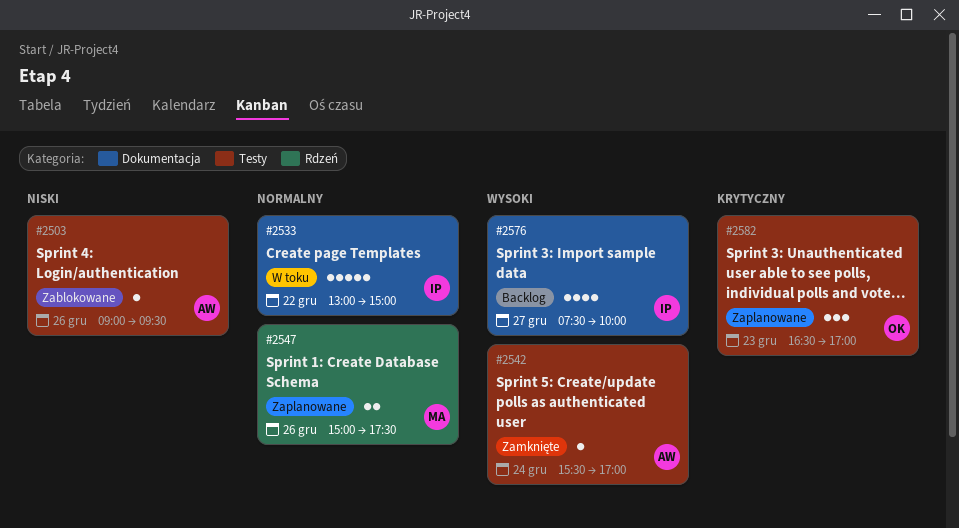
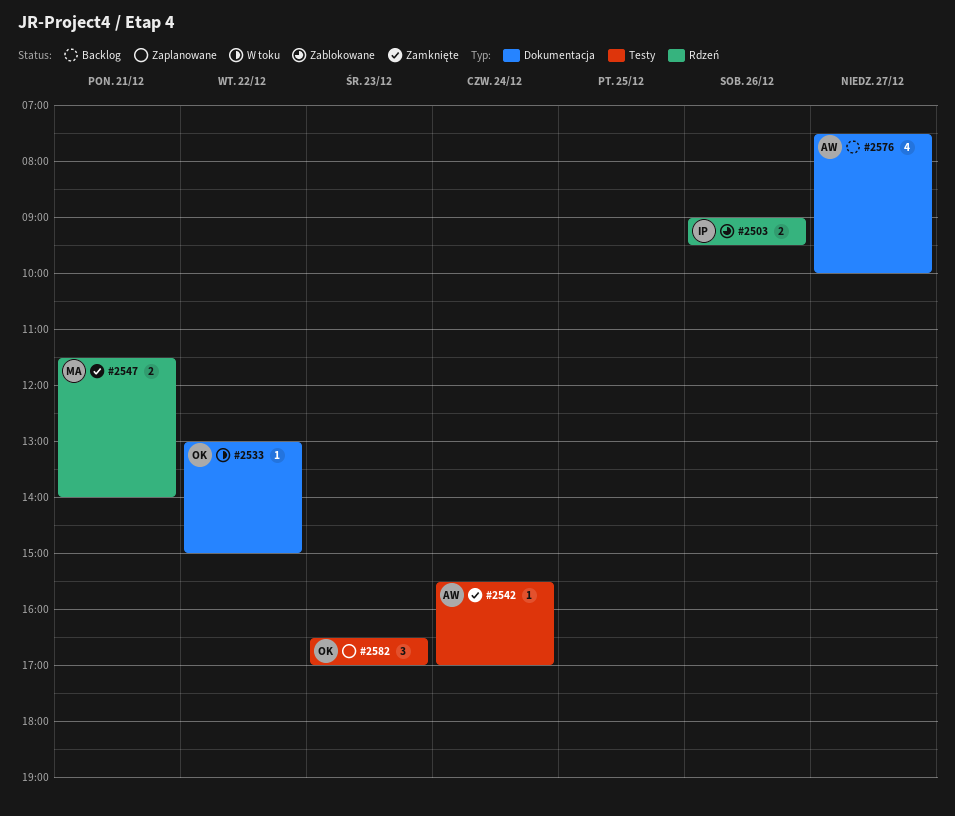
#2503, owner: AW -> IP
#2503, label: Testy -> Rdzeń
#2503, estimate: 1 -> 2
#2533, owner: IP -> OK
#2533, estimate: 5 -> 1
#2547, status: Zaplanowane -> Zamknięte
#2547, day: Dec 26 -> Dec 21
#2547, begins: 15:00 -> 11:30
#2547, ends: 17:30 -> 14:00
#2576, owner: IP -> AW

